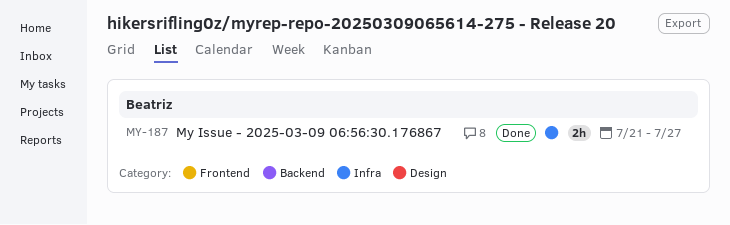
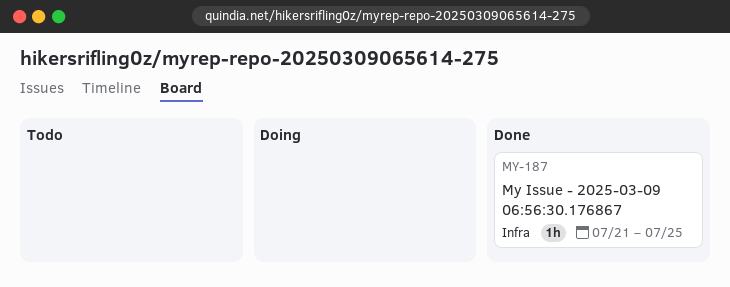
MY-187, estimate: 2h -> 1h
MY-187, due: Jul 27 -> Jul 25

